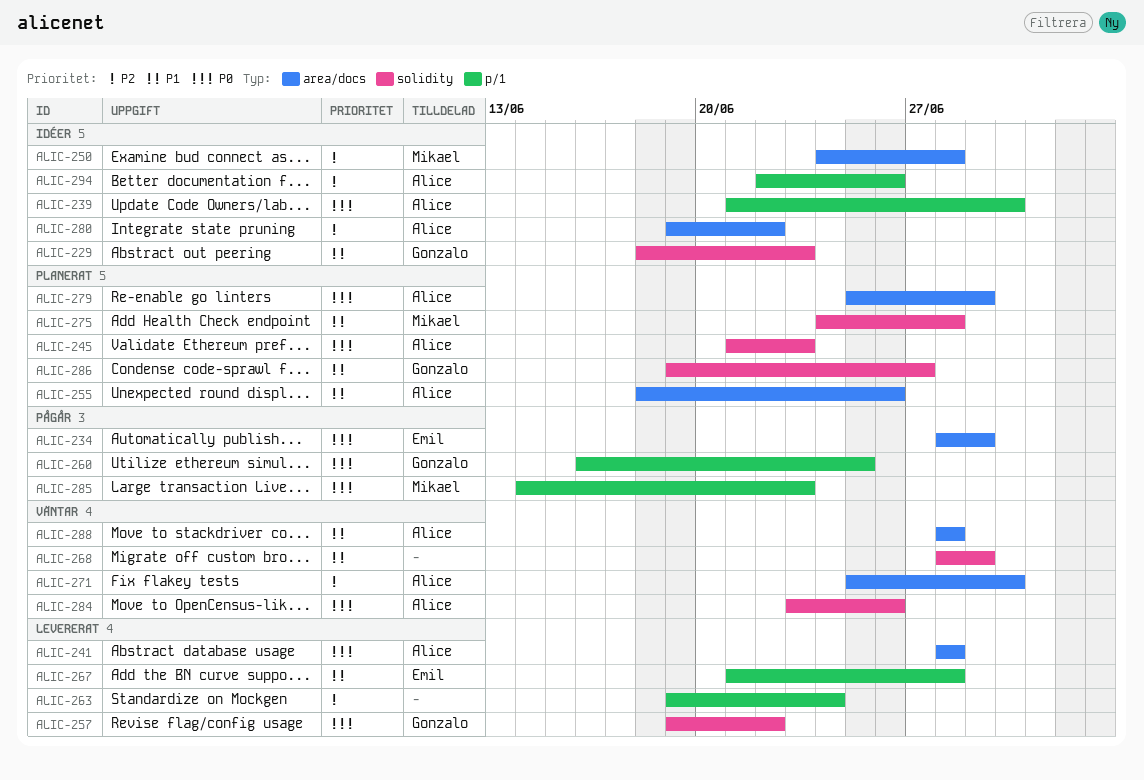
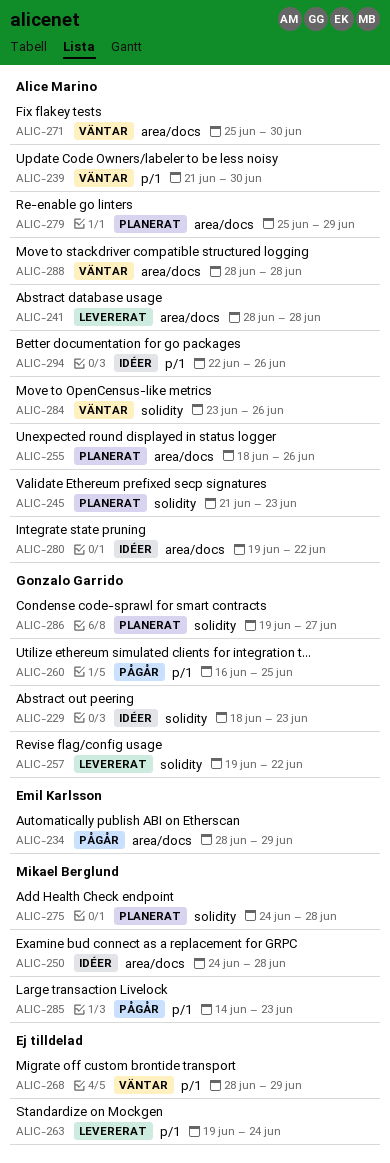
ALIC-239, status: Idéer -> Väntar
ALIC-267: present -> none
ALIC-268, label: solidity -> p/1

